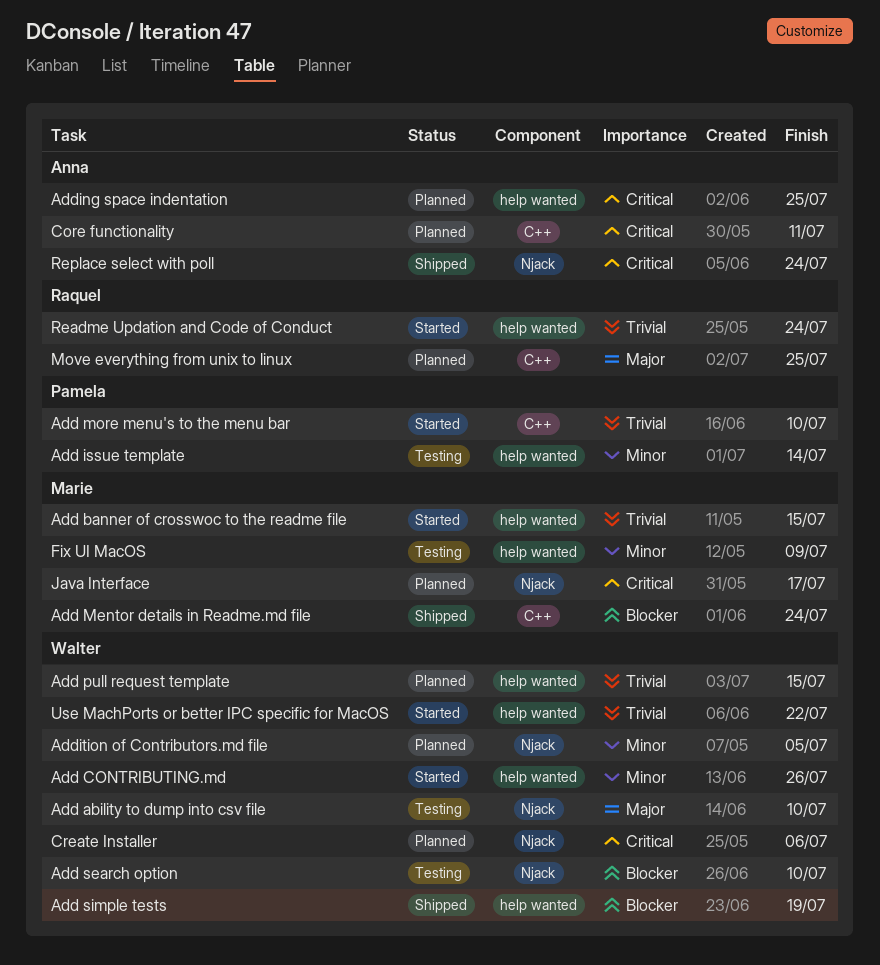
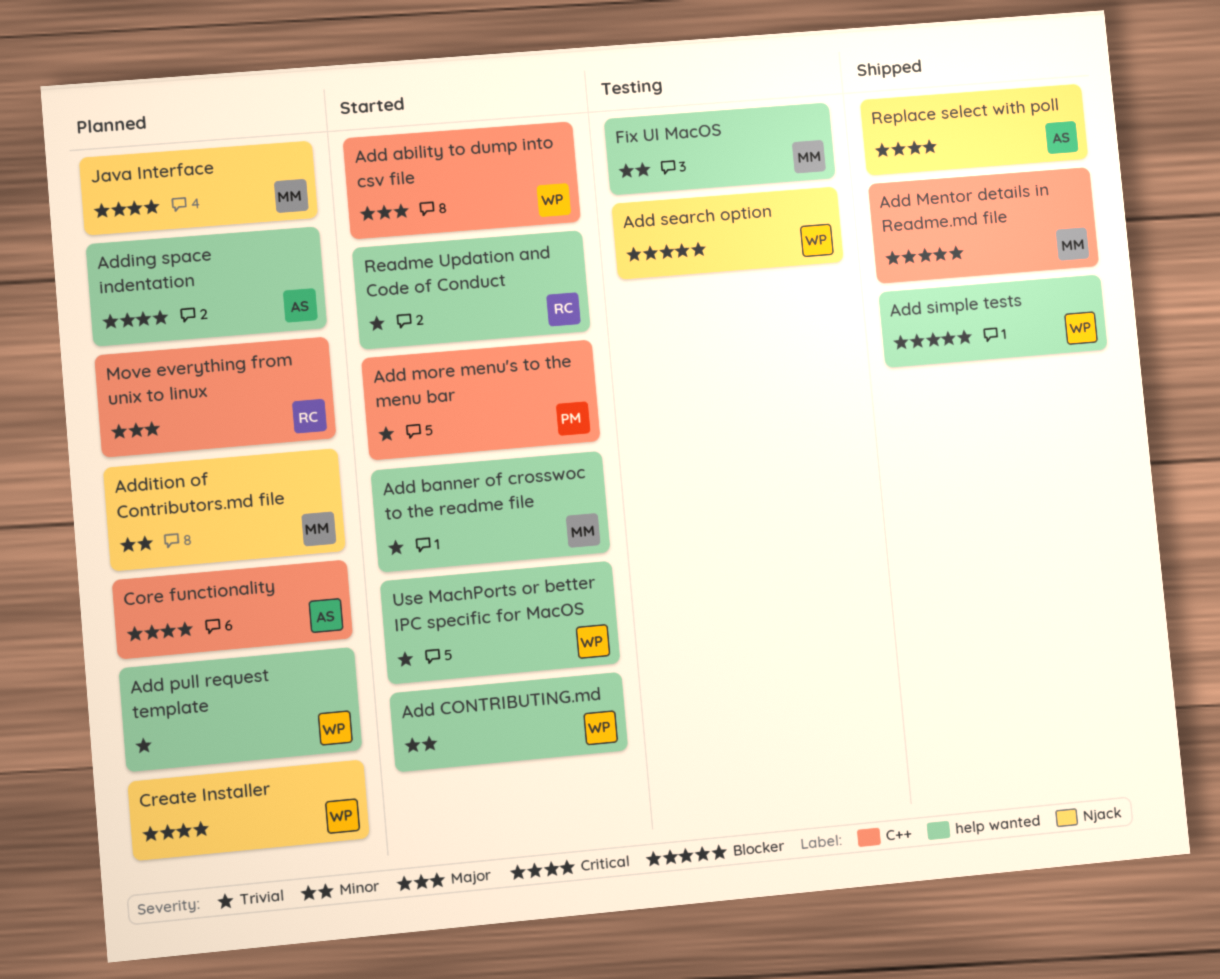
Add ability to dump into csv file, status: Testing -> Started
Add ability to dump into csv file, label: Njack -> C++
Add issue template: present -> none
Addition of Contributors.md file, owner: Walter -> Marie

